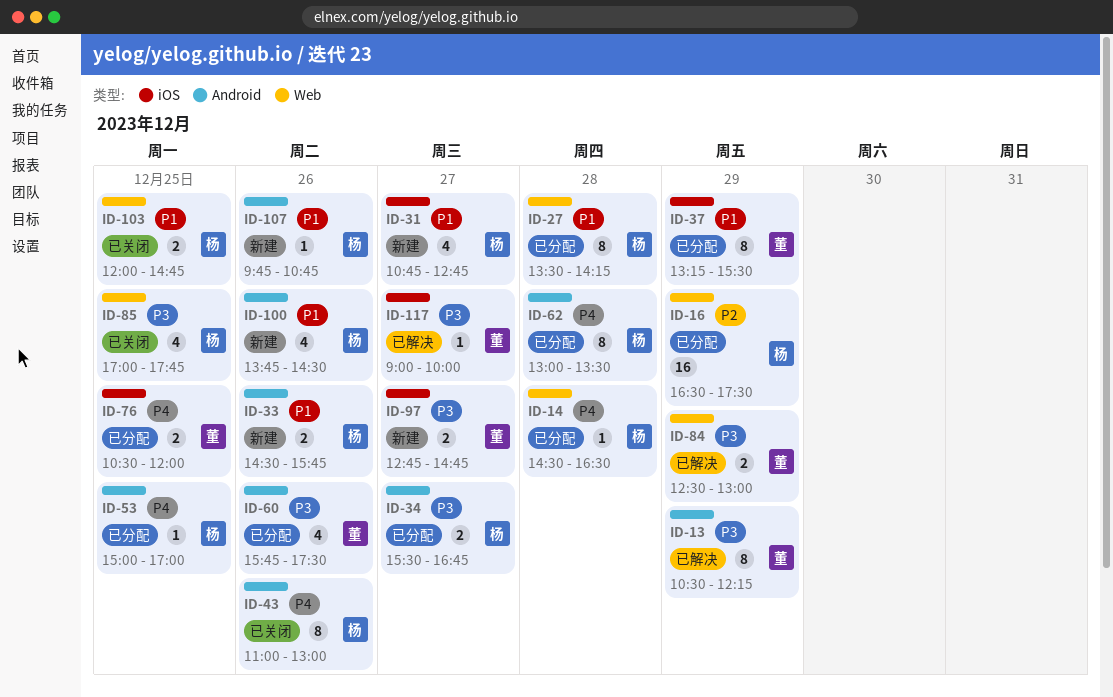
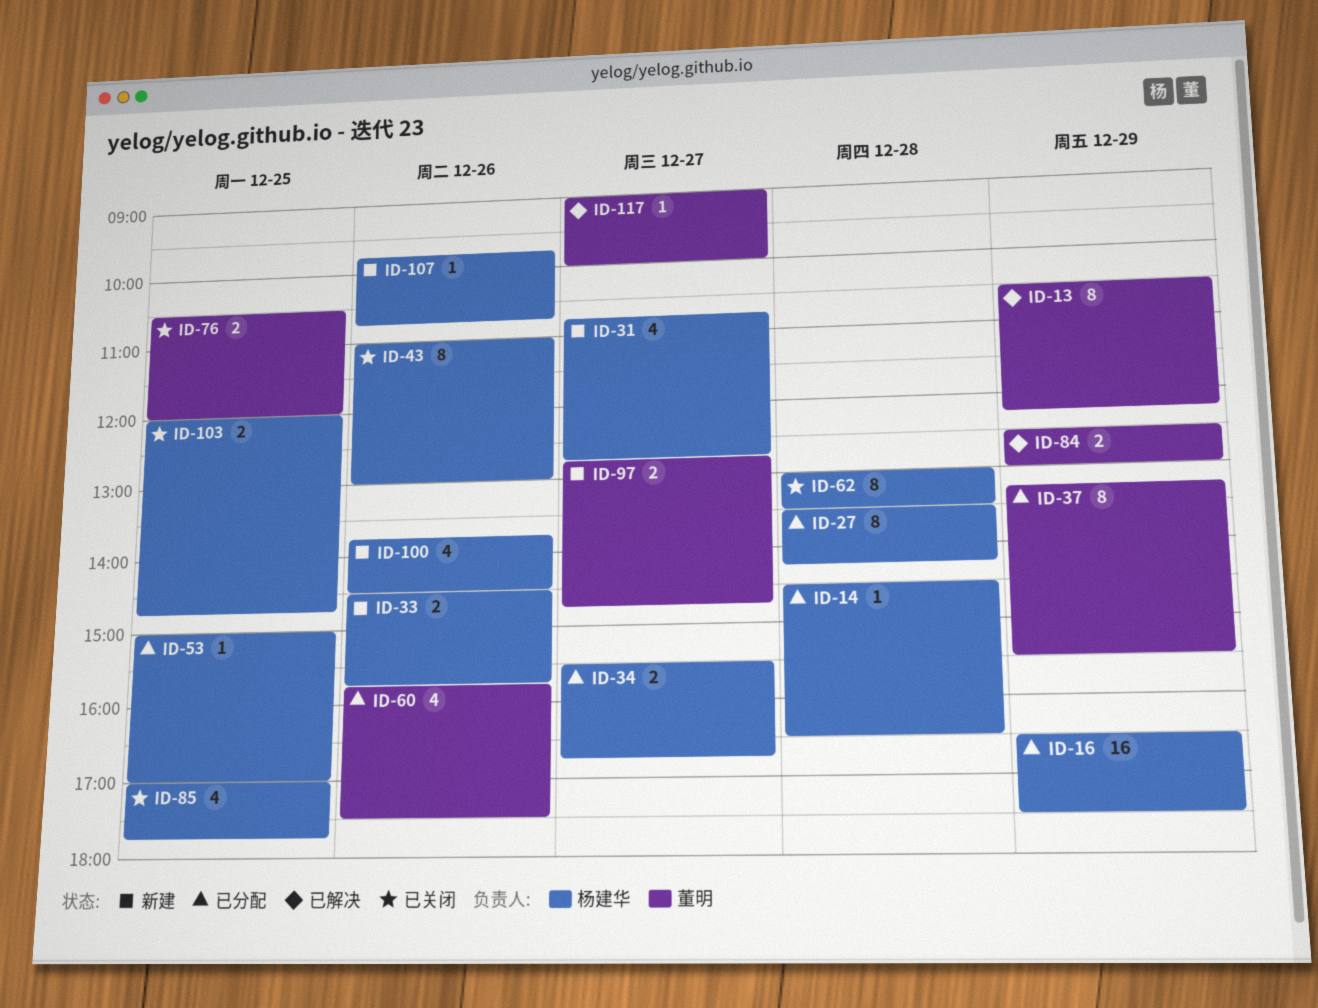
ID-62, status: 已分配 -> 已关闭
ID-76, status: 已分配 -> 已关闭

